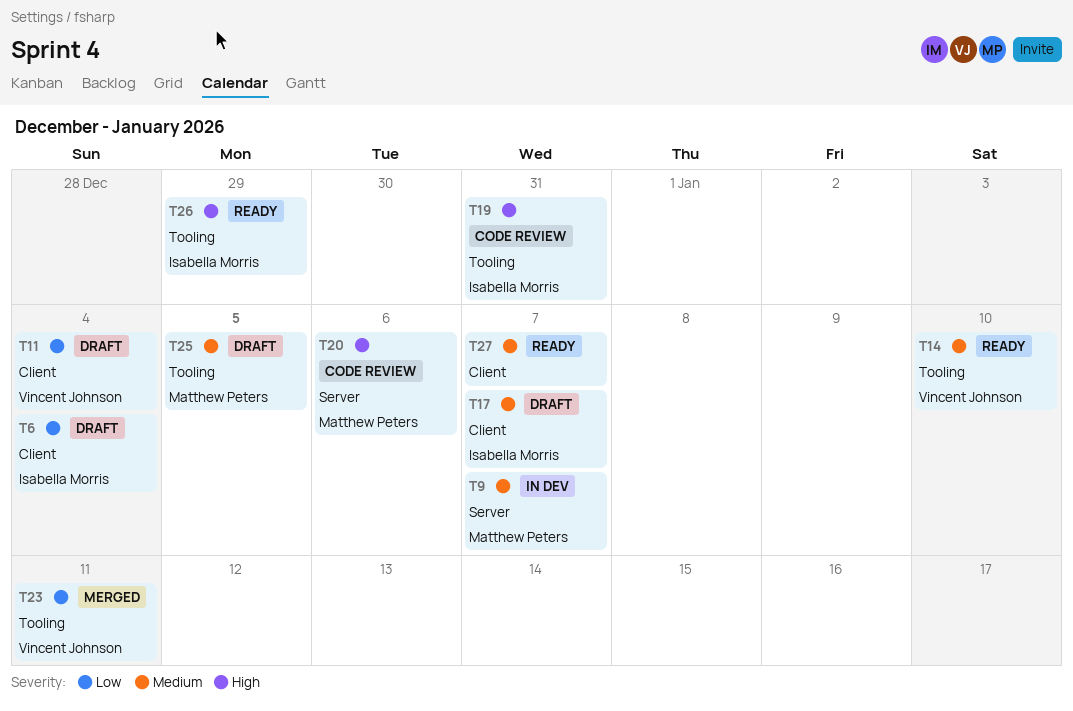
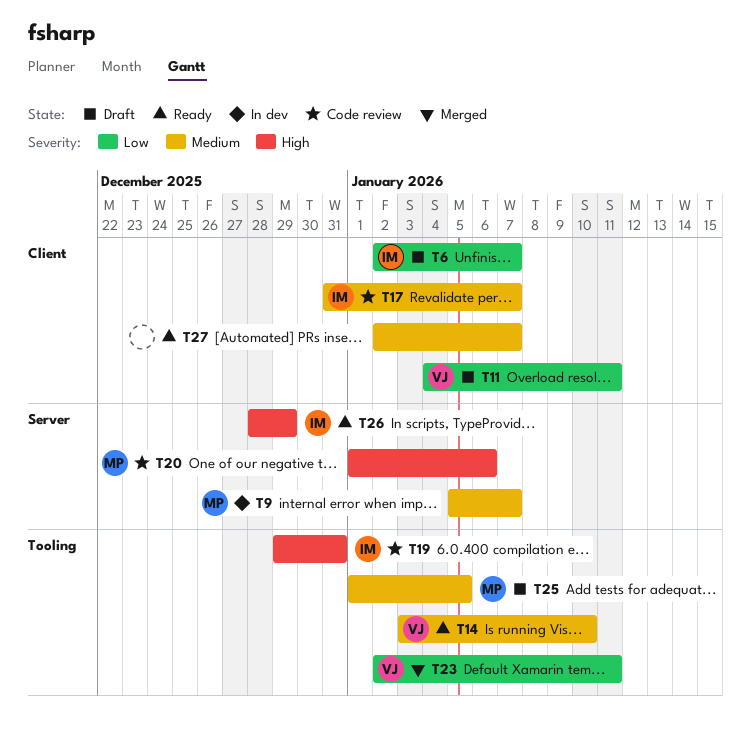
T6, due: Jan 4 -> Jan 7
T11, due: Jan 4 -> Jan 11
T17, status: Draft -> Code review
T26, label: Tooling -> Server

